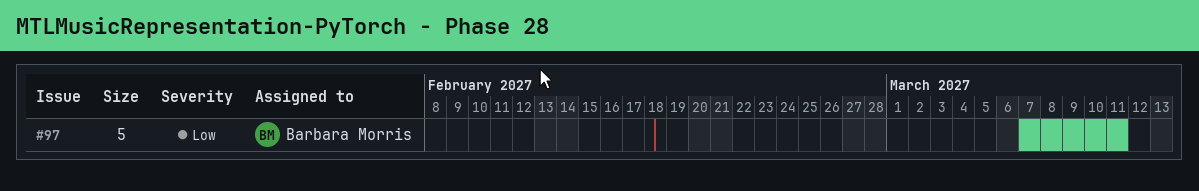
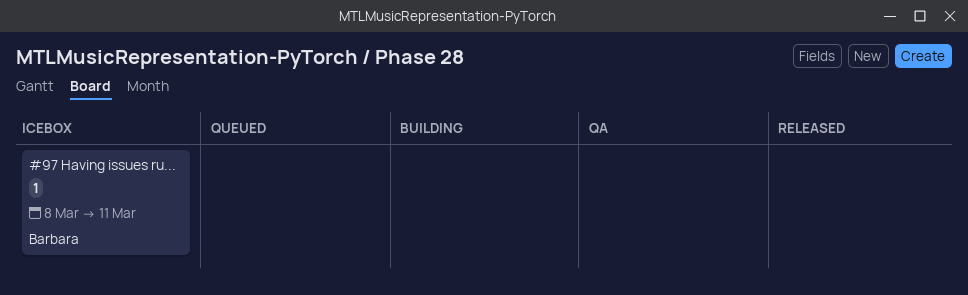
#97, estimate: 5 -> 1
#97, start: Mar 7 -> Mar 8

